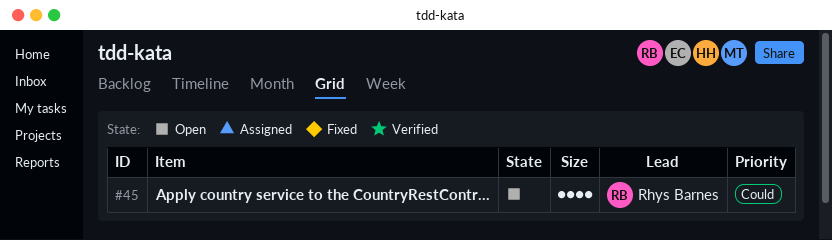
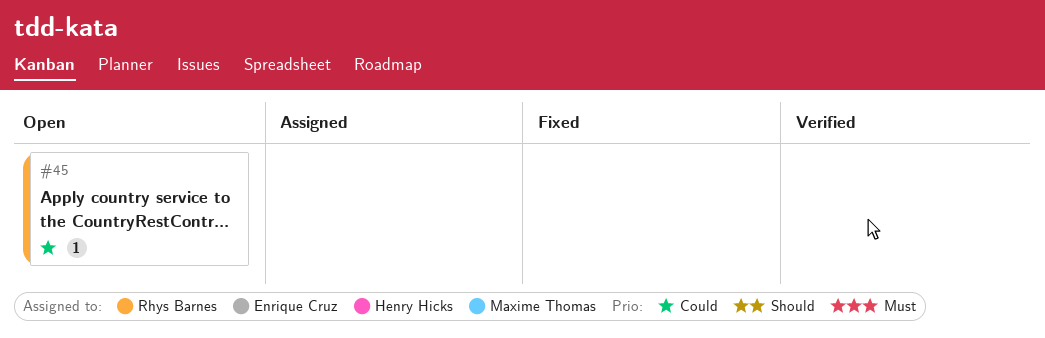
#45, estimate: 4 -> 1

